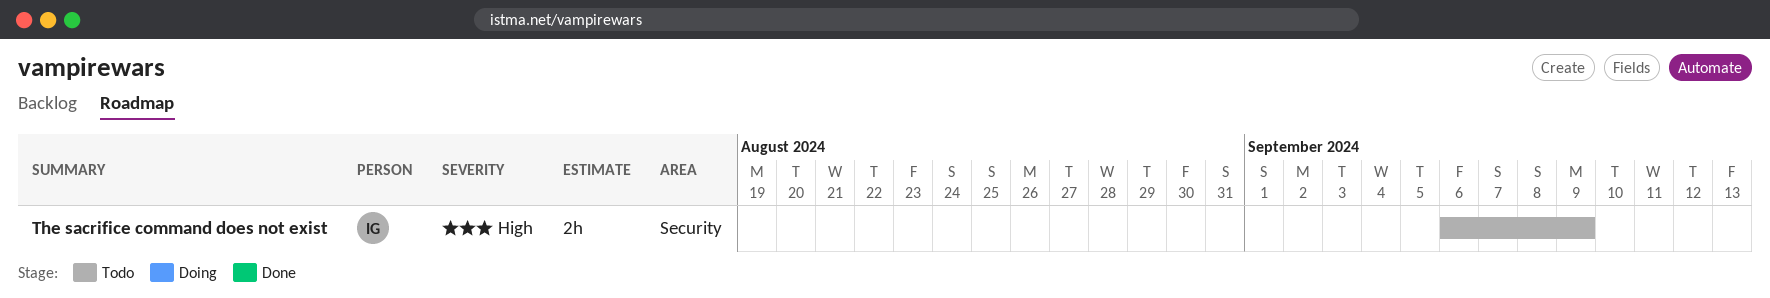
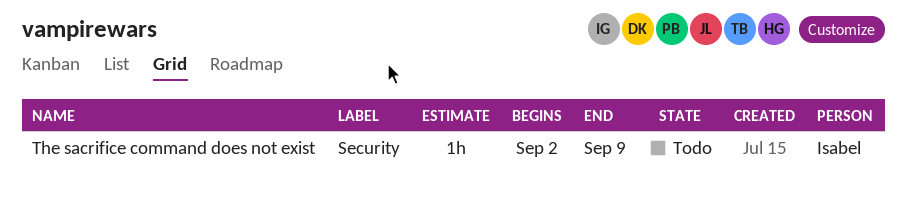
The sacrifice command does not exist, estimate: 2h -> 1h
The sacrifice command does not exist, start: Sep 6 -> Sep 2

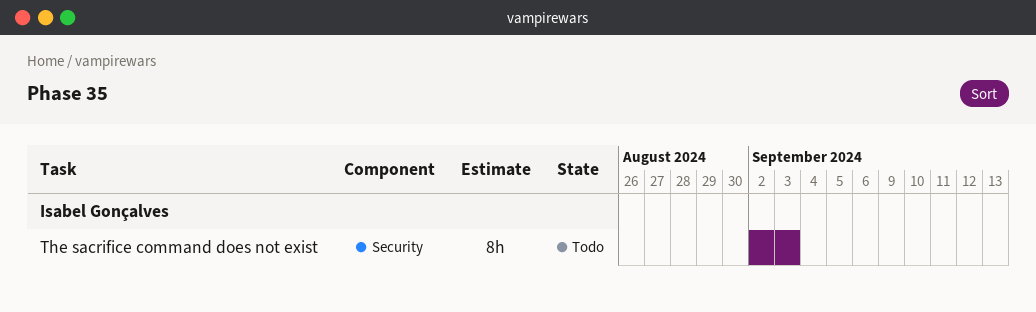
The sacrifice command does not exist, estimate: 1h -> 8h
The sacrifice command does not exist, due: Sep 9 -> Sep 3

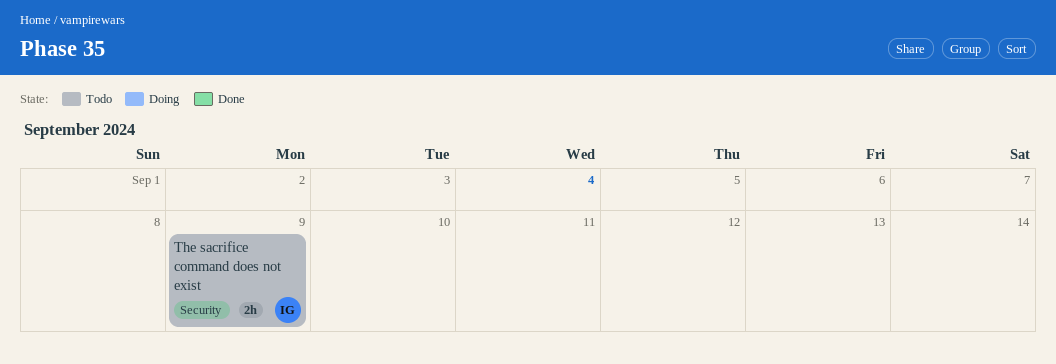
The sacrifice command does not exist, estimate: 8h -> 2h
The sacrifice command does not exist, due: Sep 3 -> Sep 9

